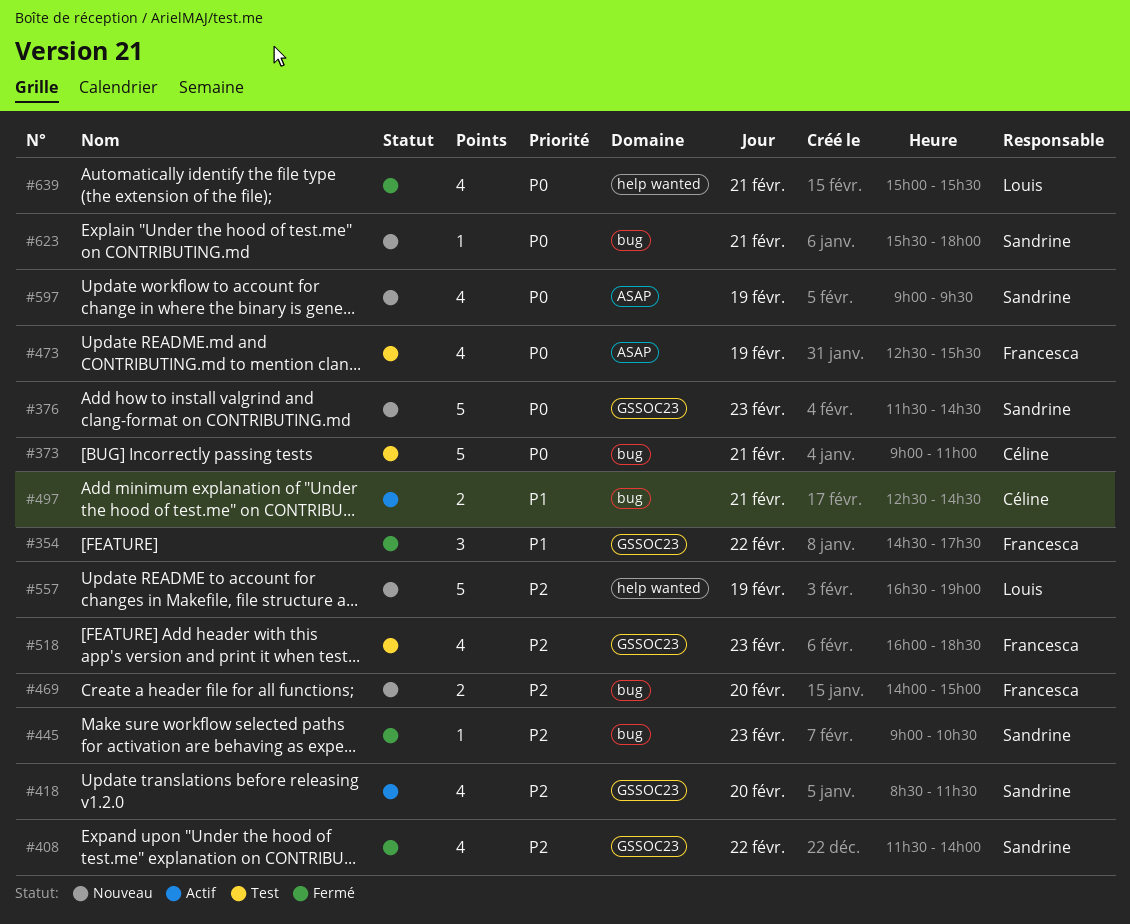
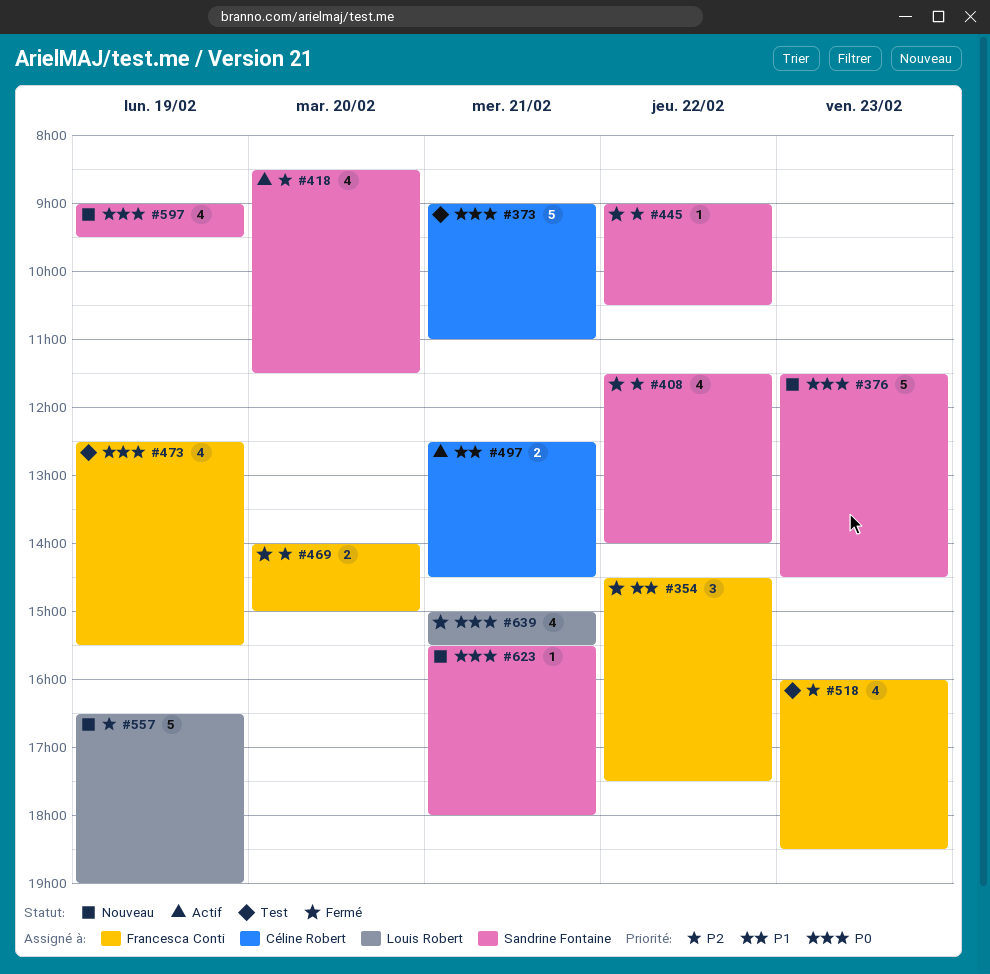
#445, day: Feb 23 -> Feb 22
#469, status: Nouveau -> Fermé

